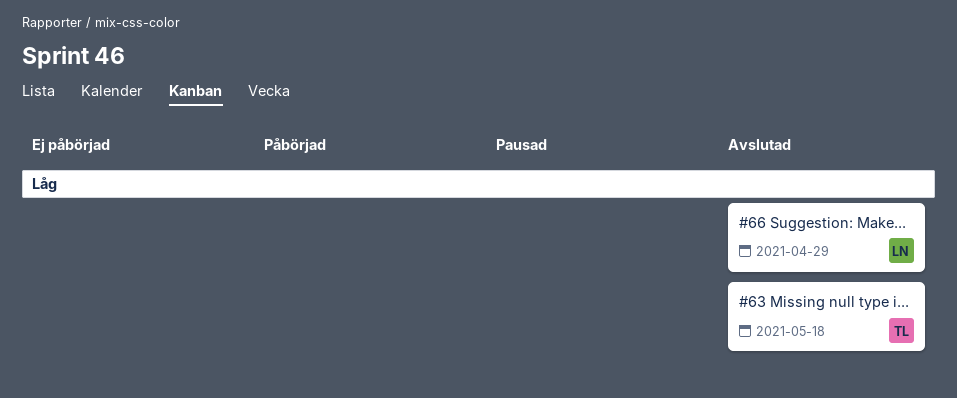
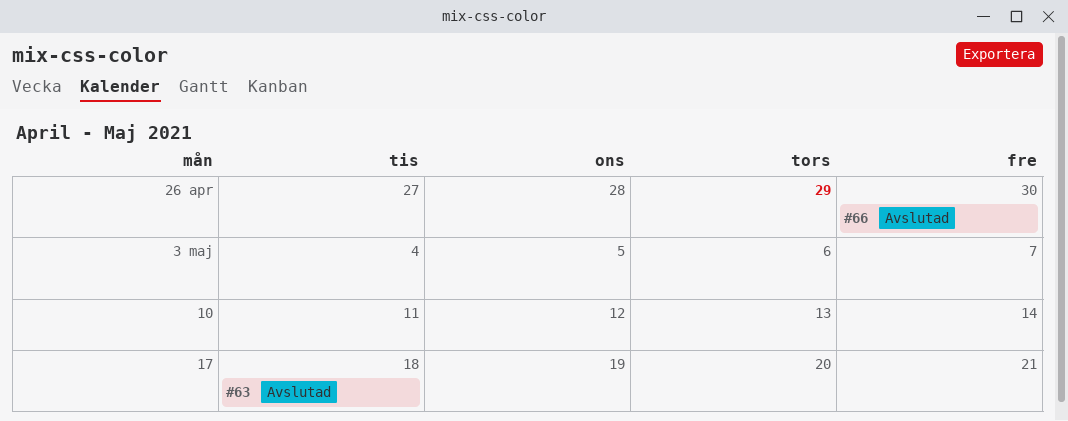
#66, due: Apr 29 -> Apr 30

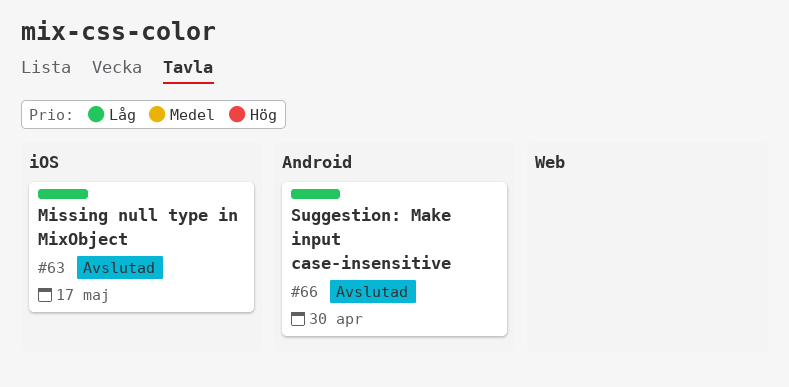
#63, due: May 18 -> May 17

